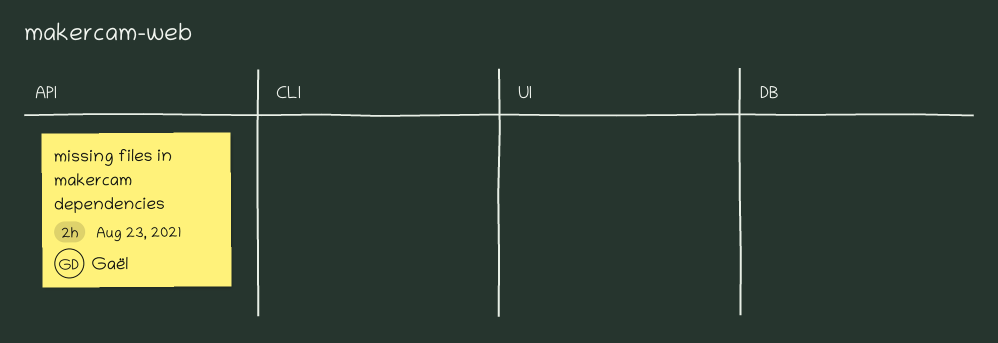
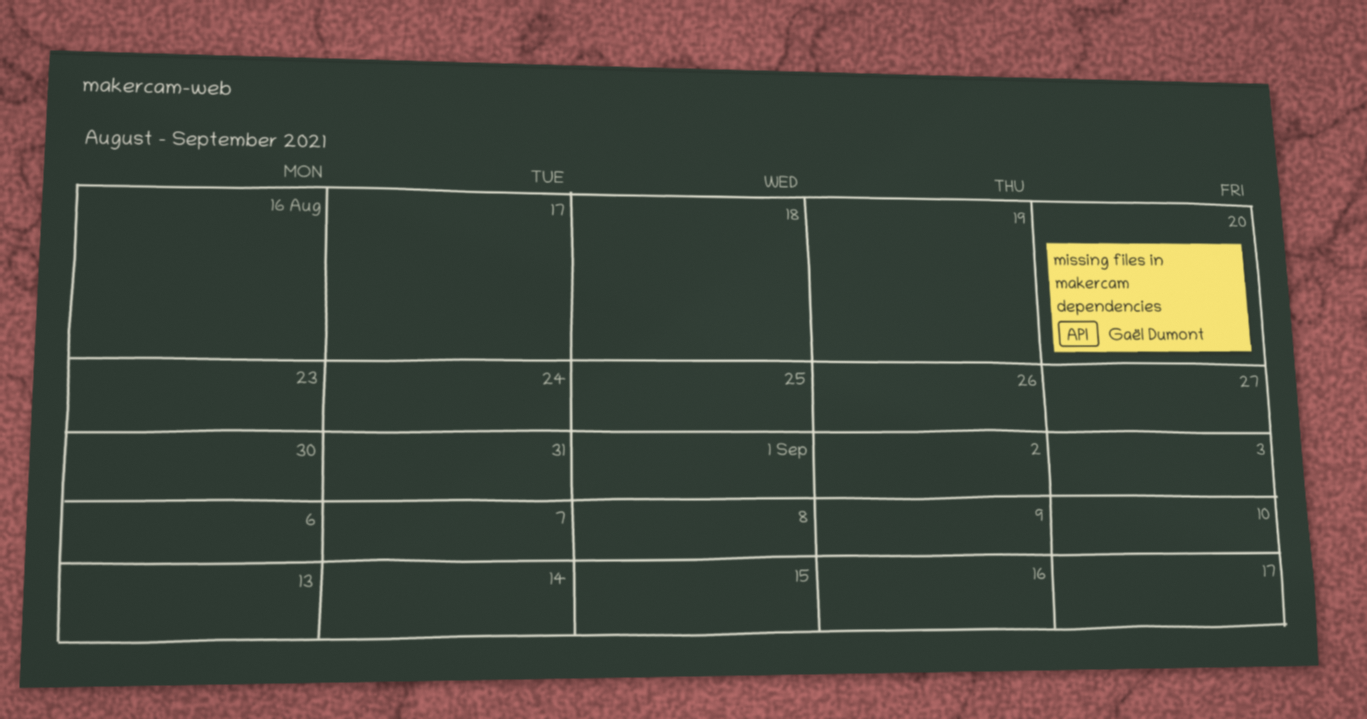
missing files in makercam dependencies, due: Aug 23 -> Aug 20

